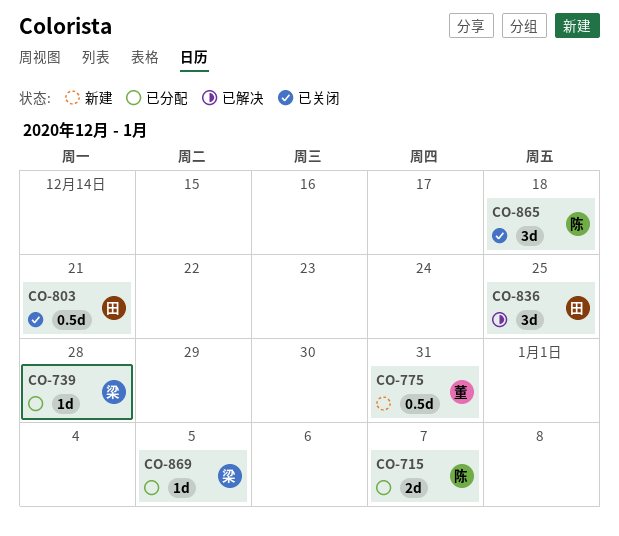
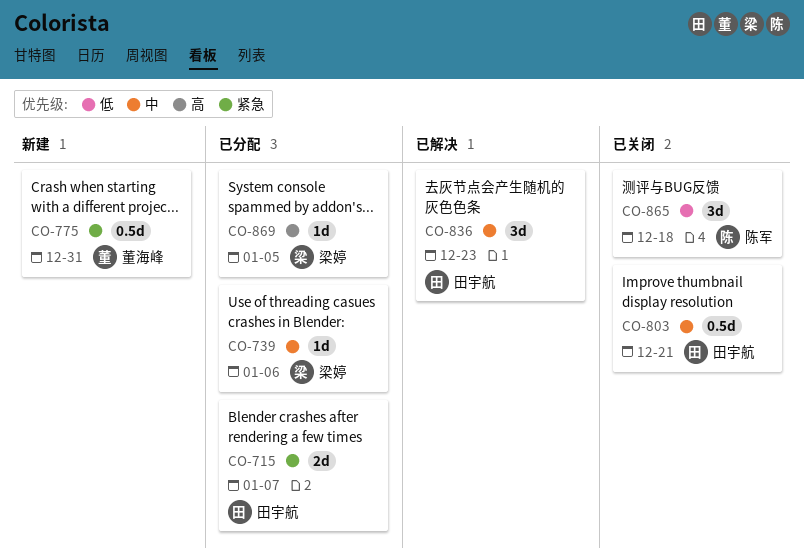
CO-715, owner: 陈军 -> 田宇航
CO-739, due: Dec 28 -> Jan 6
CO-836, due: Dec 25 -> Dec 23

